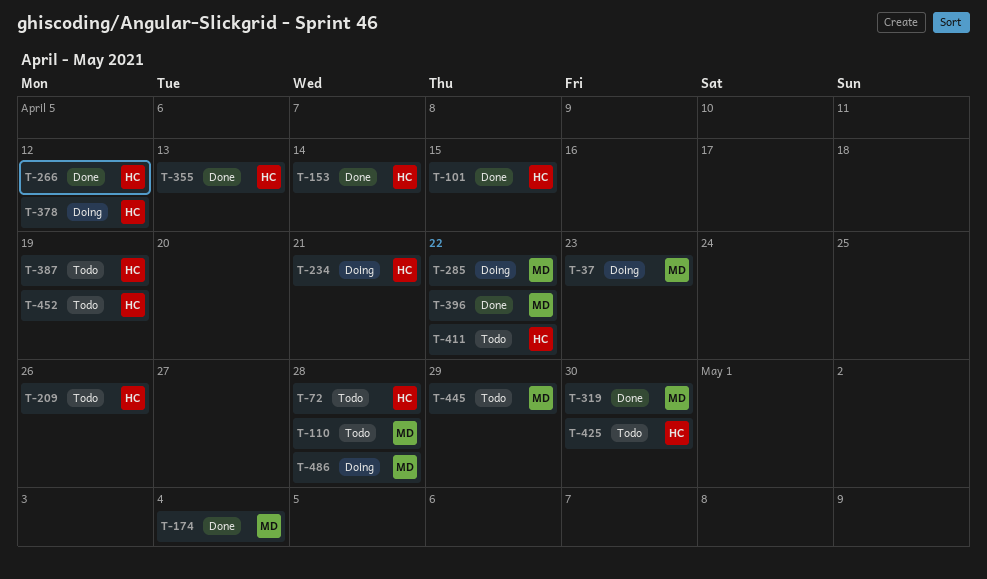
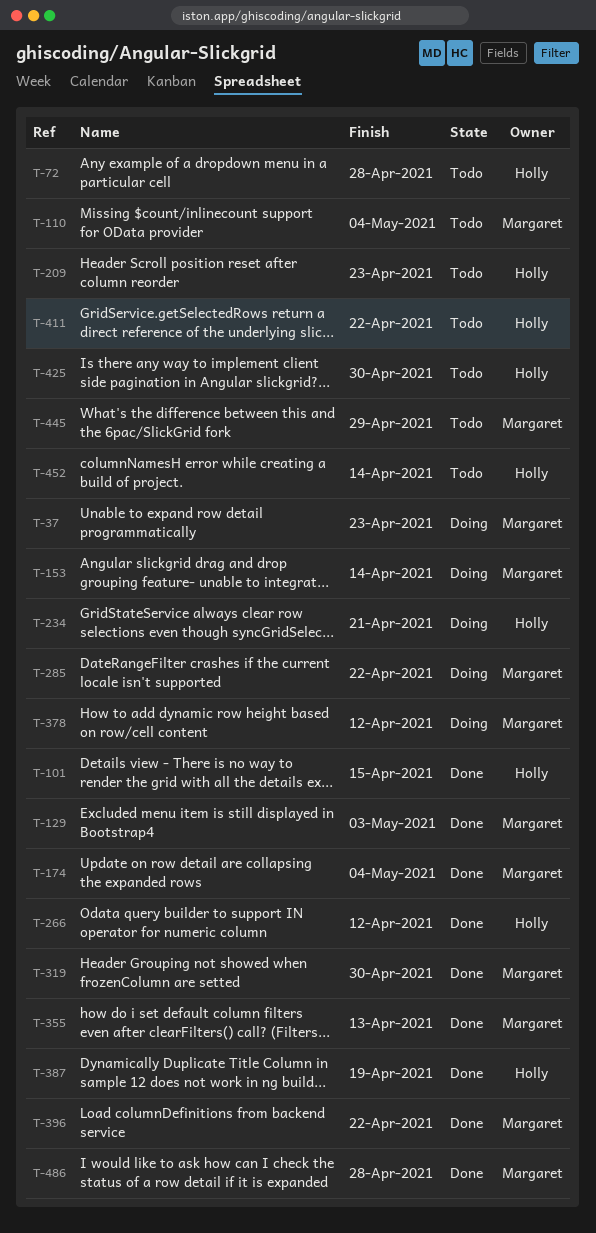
T-110, due: Apr 28 -> May 4
T-129: none -> present
T-153, status: Done -> Doing
T-153, owner: Holly -> Margaret
T-209, due: Apr 26 -> Apr 23
T-355, owner: Holly -> Margaret
T-378, owner: Holly -> Margaret
T-387, status: Todo -> Done
T-452, due: Apr 19 -> Apr 14
T-486, status: Doing -> Done

